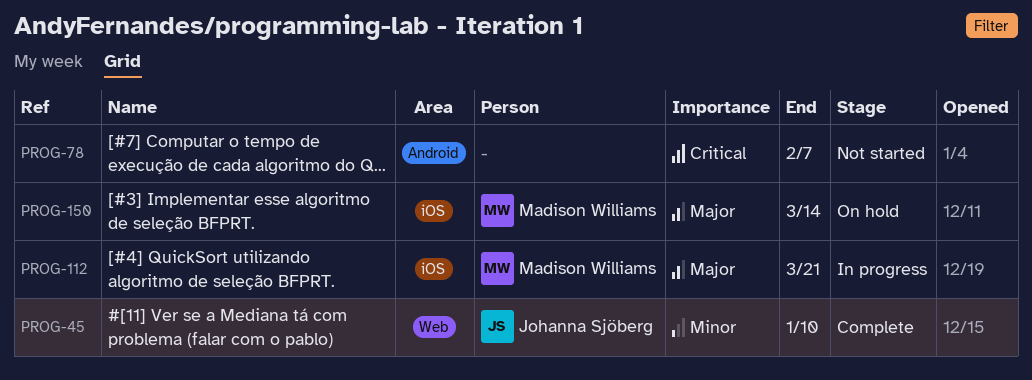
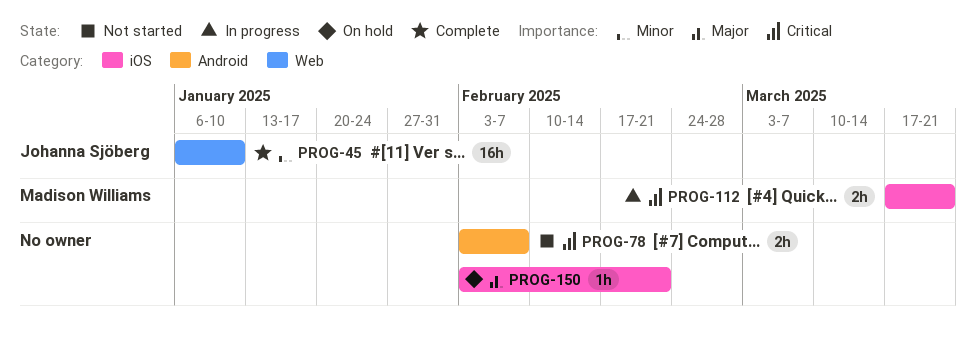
PROG-112, priority: Major -> Critical
PROG-150, owner: Madison Williams -> none
PROG-150, due: Mar 14 -> Feb 21

